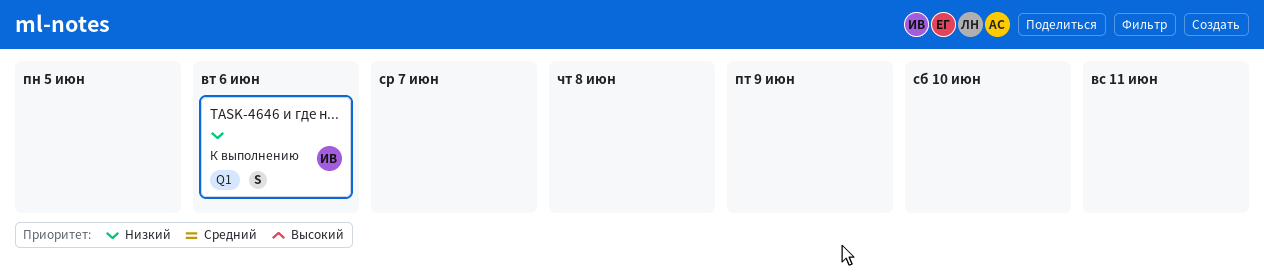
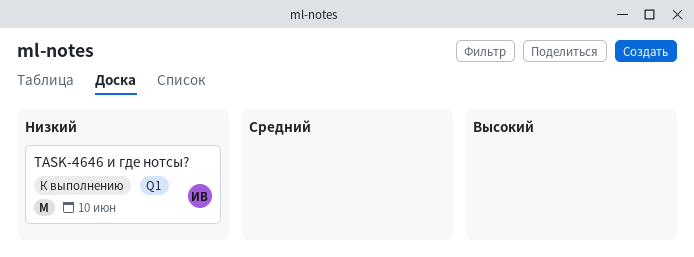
TASK-4646, estimate: S -> M
TASK-4646, due: Jun 6 -> Jun 10

